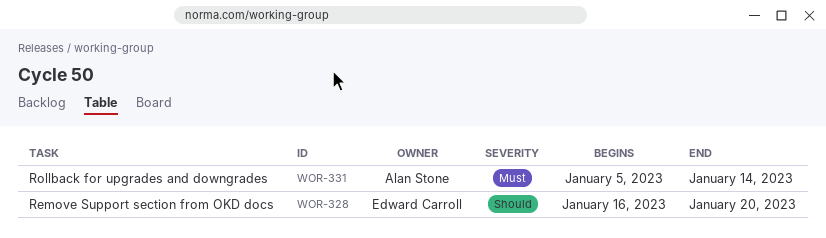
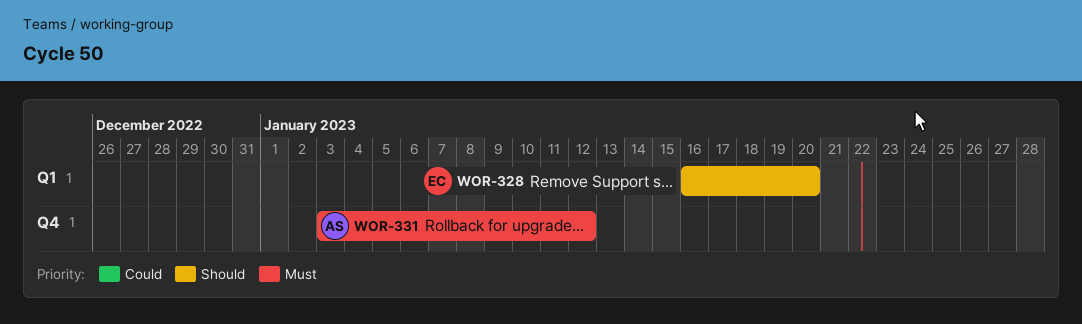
WOR-331, start: Jan 5 -> Jan 3
WOR-331, due: Jan 14 -> Jan 12

